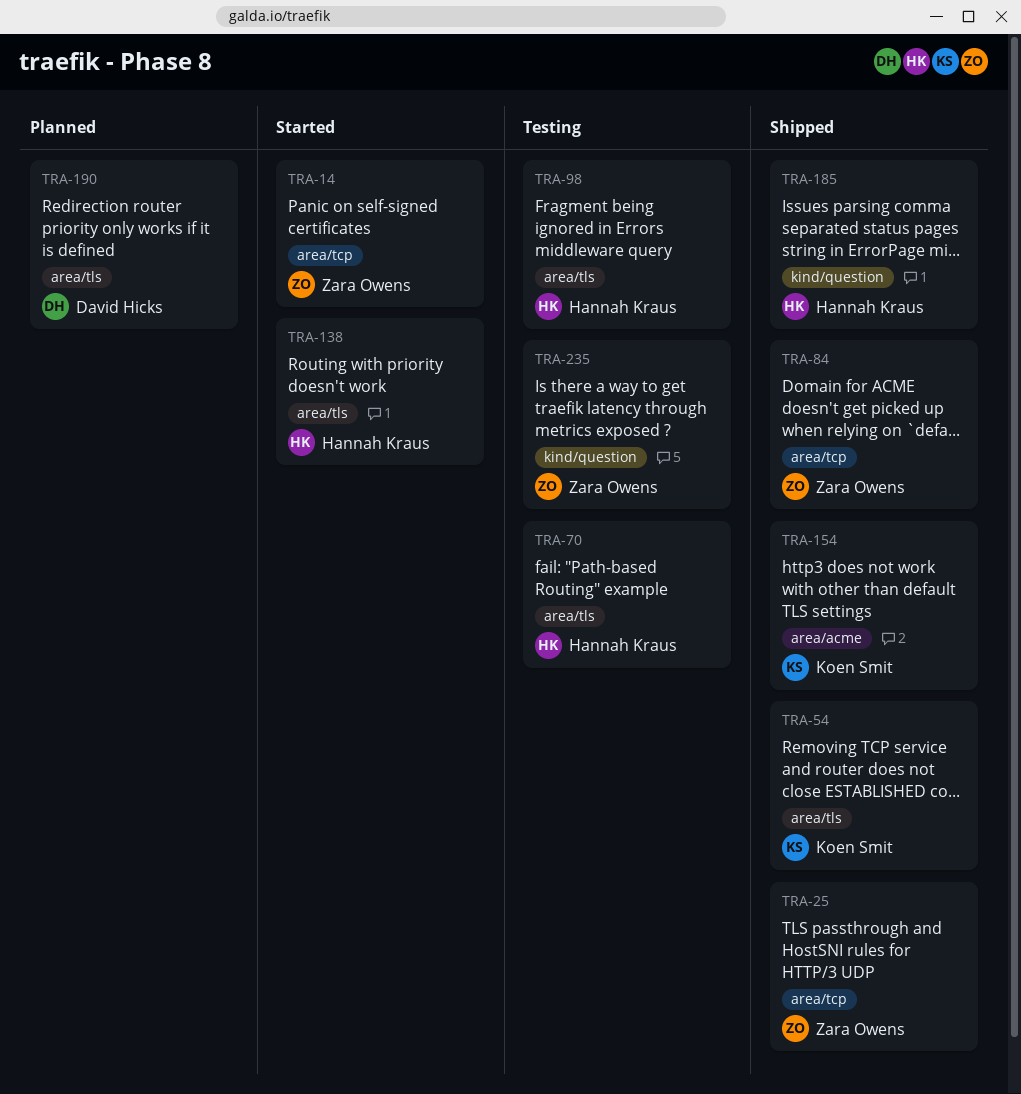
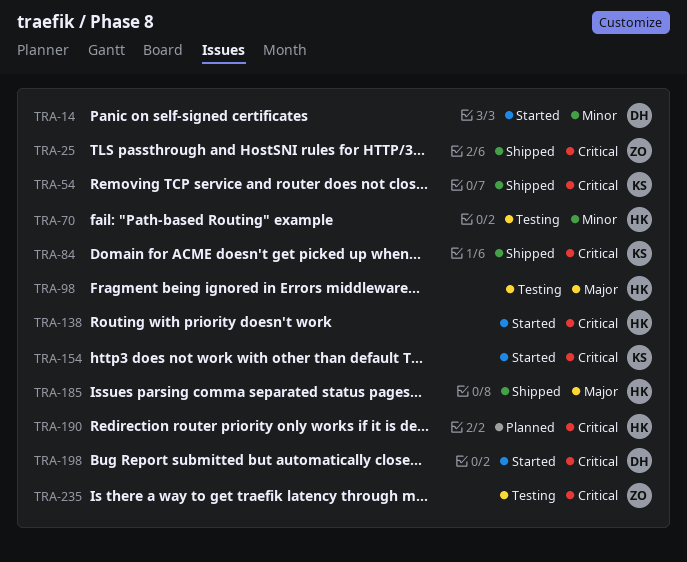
TRA-14, owner: Zara Owens -> David Hicks
TRA-84, owner: Zara Owens -> Koen Smit
TRA-154, status: Shipped -> Started
TRA-190, owner: David Hicks -> Hannah Kraus
TRA-198: none -> present

